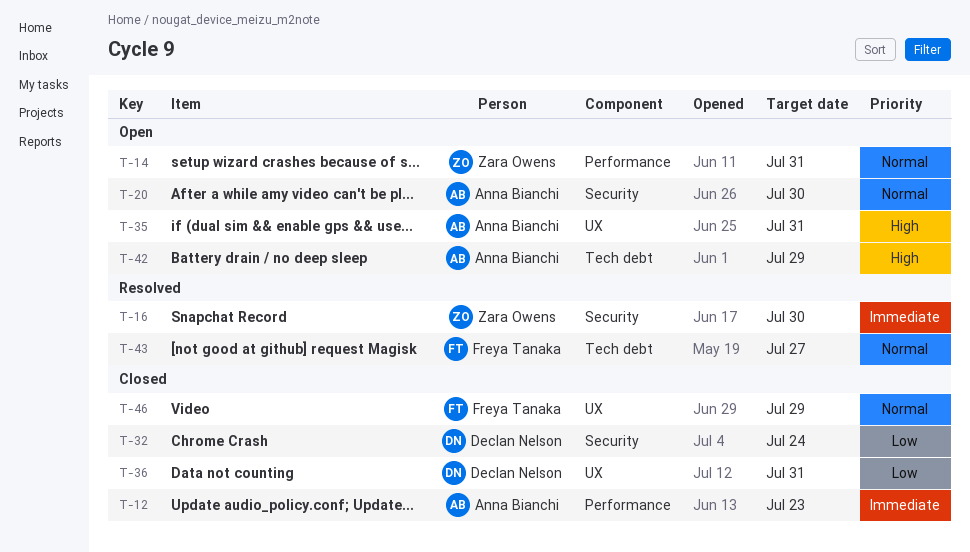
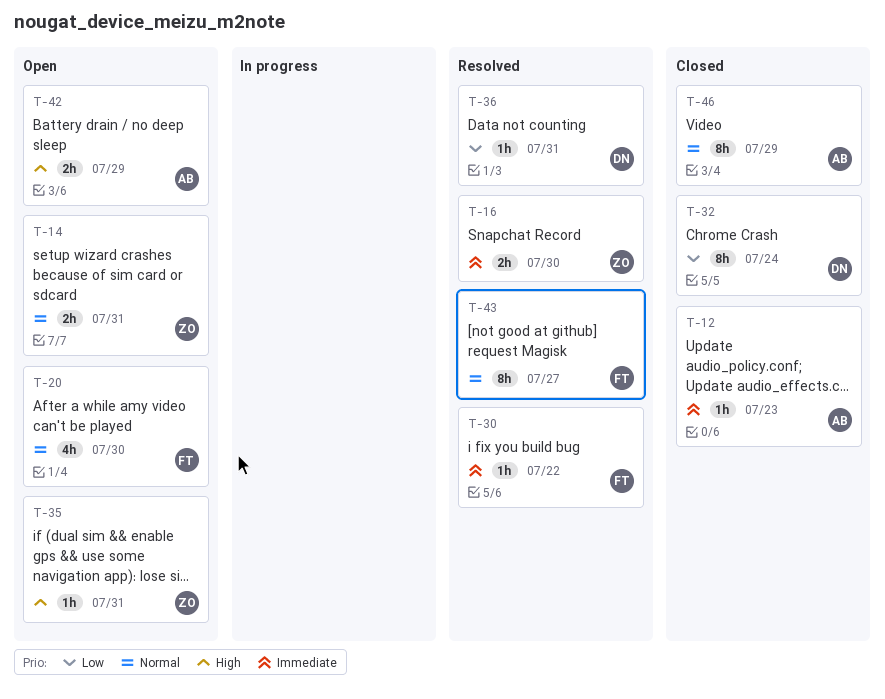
T-20, owner: Anna Bianchi -> Freya Tanaka
T-30: none -> present
T-35, owner: Anna Bianchi -> Zara Owens
T-36, status: Closed -> Resolved
T-46, owner: Freya Tanaka -> Anna Bianchi

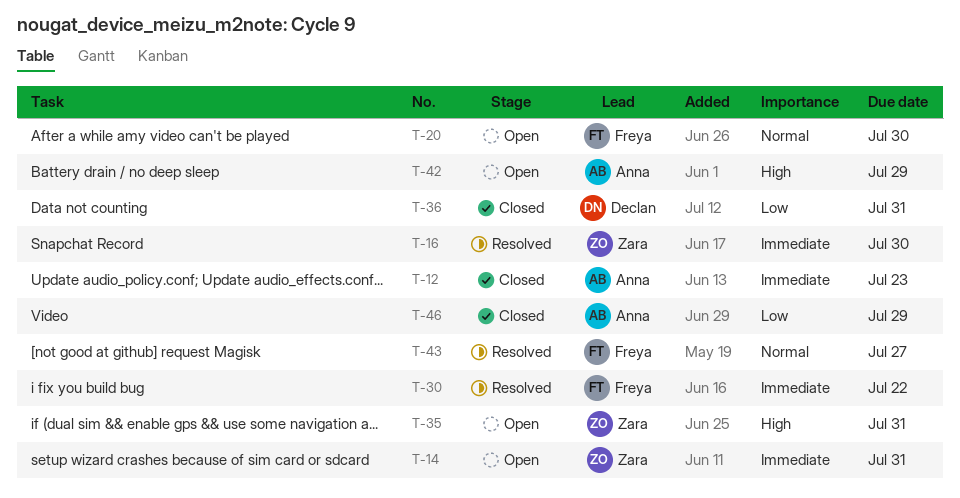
T-14, priority: Normal -> Immediate
T-32: present -> none
T-36, status: Resolved -> Closed
T-46, priority: Normal -> Low

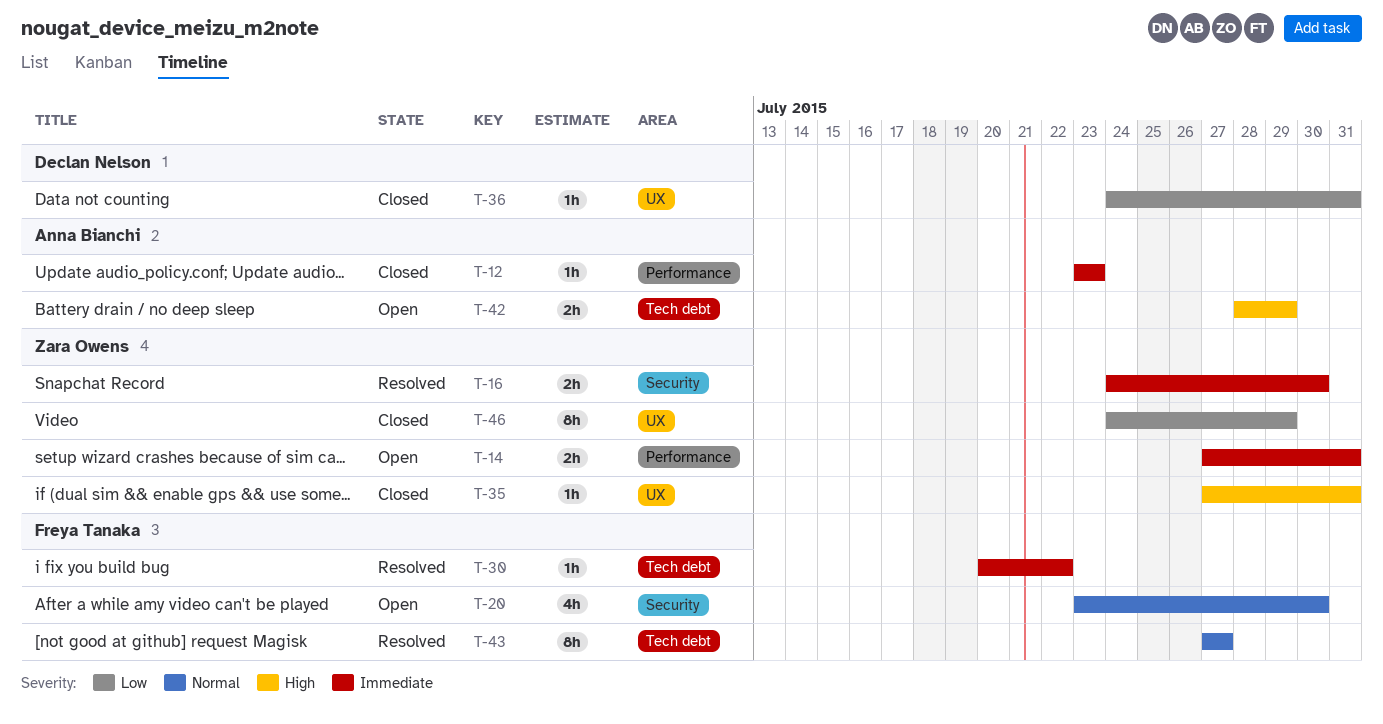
T-35, status: Open -> Closed
T-46, owner: Anna Bianchi -> Zara Owens

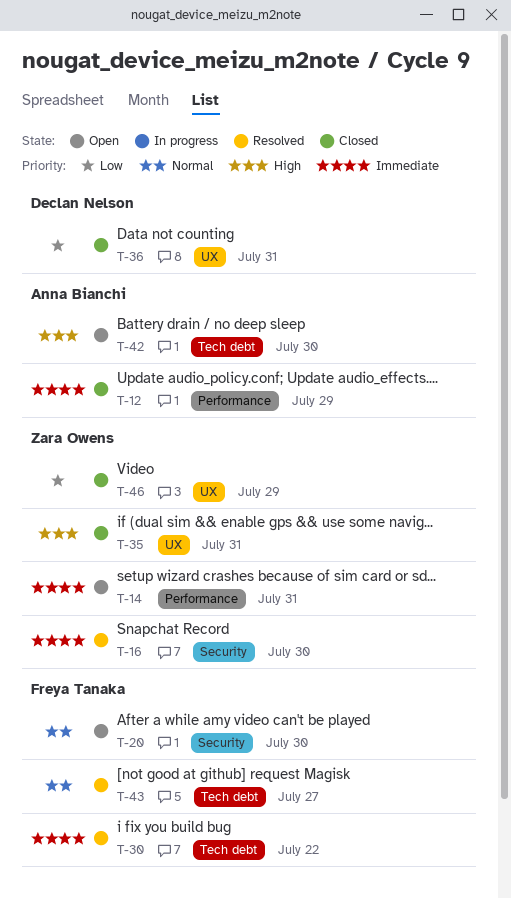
T-12, due: Jul 23 -> Jul 29
T-42, due: Jul 29 -> Jul 30

